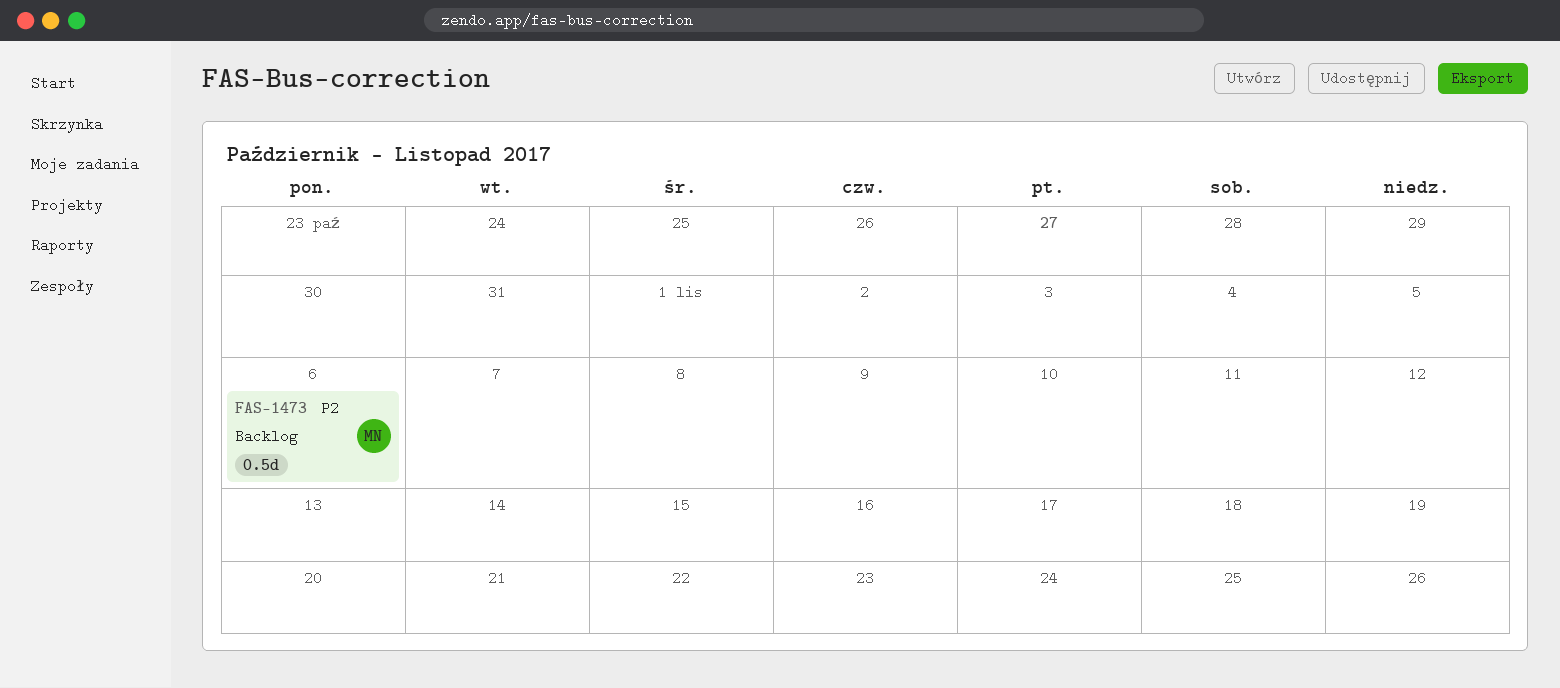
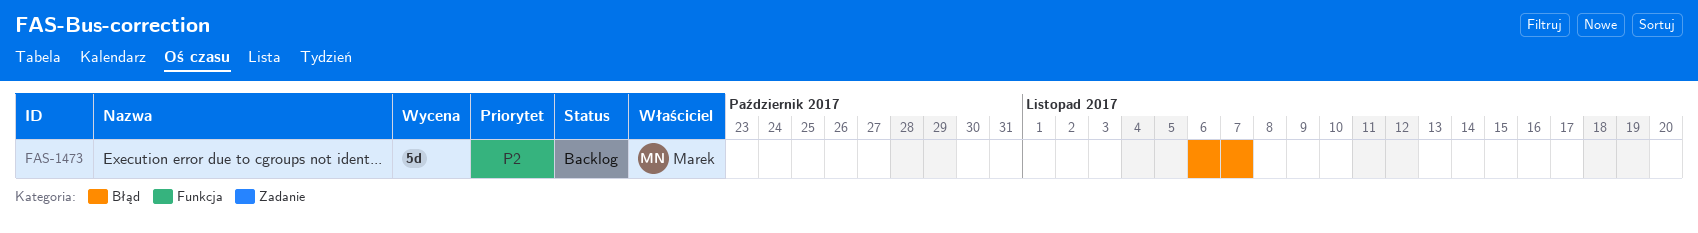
FAS-1473, estimate: 0.5d -> 5d
FAS-1473, due: Nov 6 -> Nov 7

